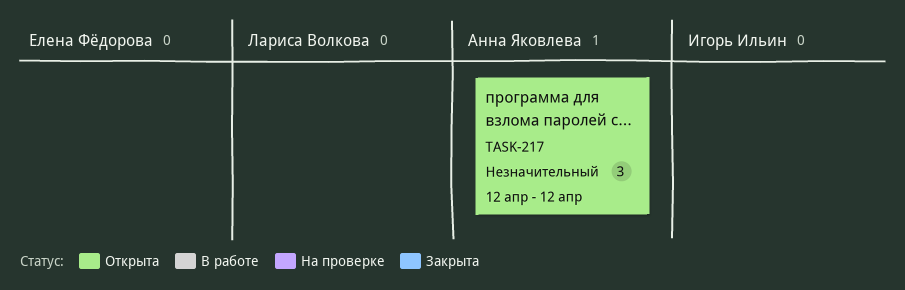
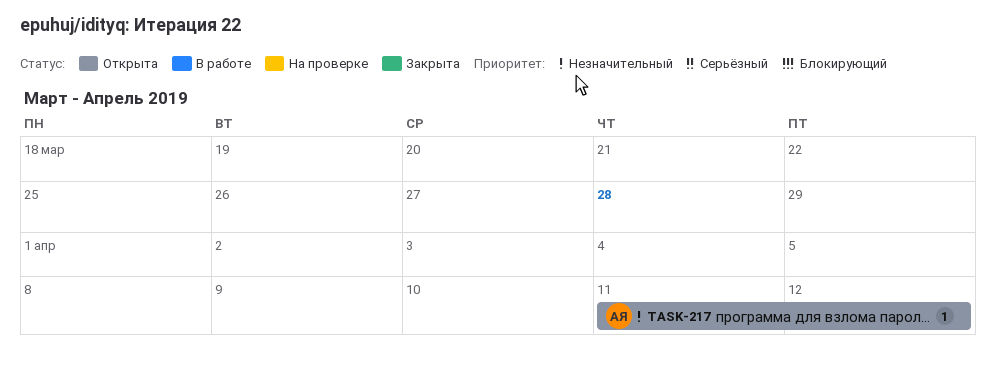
TASK-217, estimate: 3 -> 1
TASK-217, start: Apr 12 -> Apr 11

